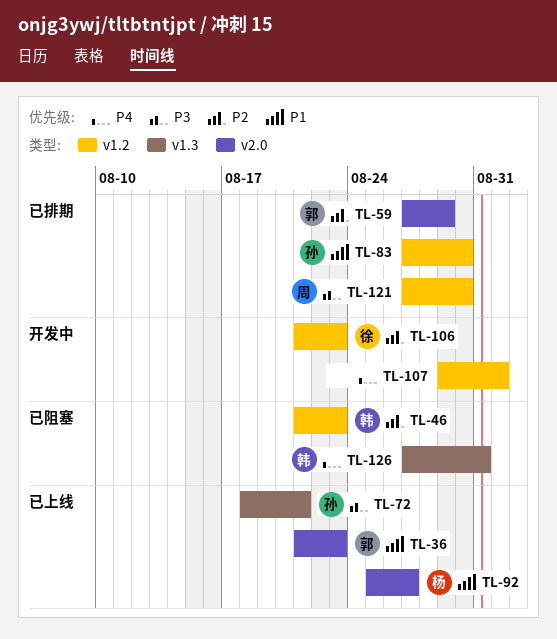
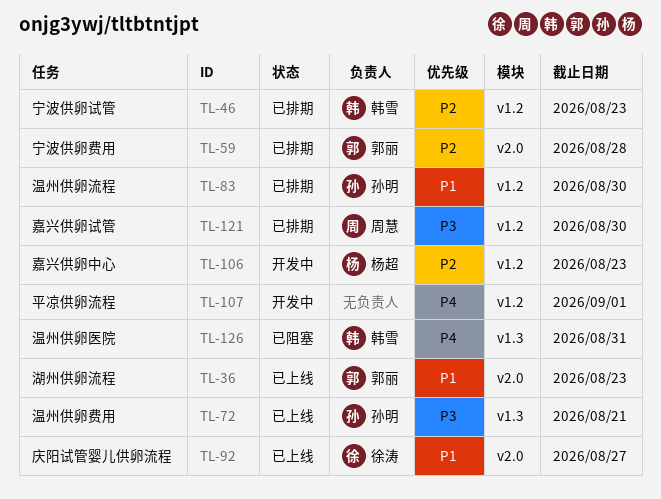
TL-46, status: 已阻塞 -> 已排期
TL-59, due: Aug 29 -> Aug 28
TL-92, owner: 杨超 -> 徐涛
TL-106, owner: 徐涛 -> 杨超

